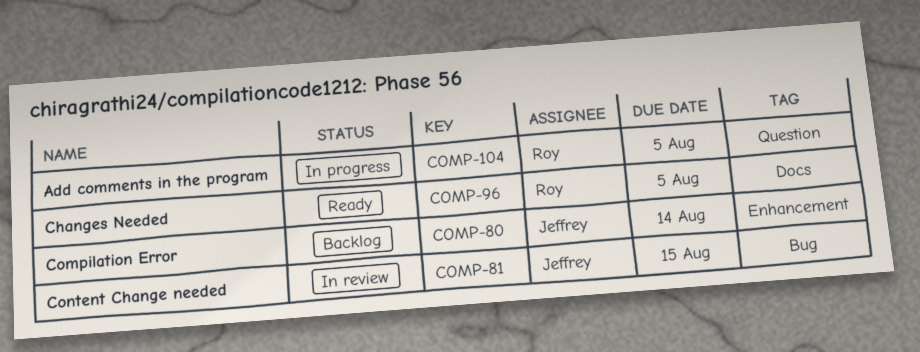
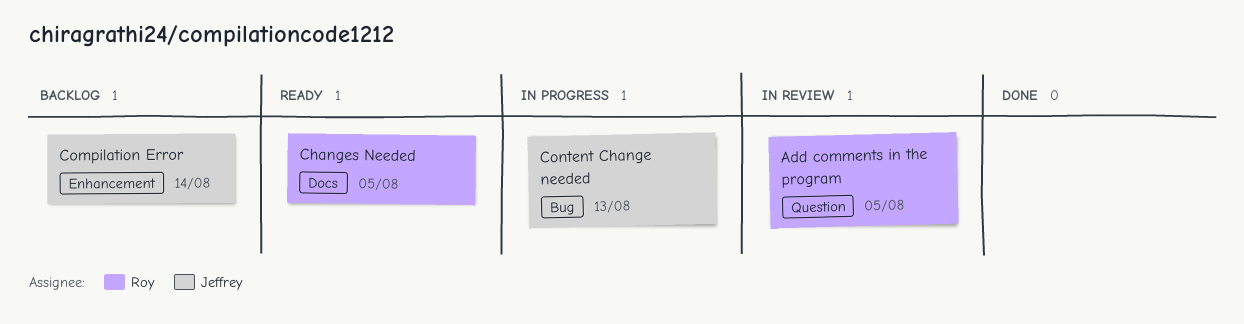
Add comments in the program, status: In progress -> In review
Content Change needed, status: In review -> In progress
Content Change needed, due: Aug 15 -> Aug 13

